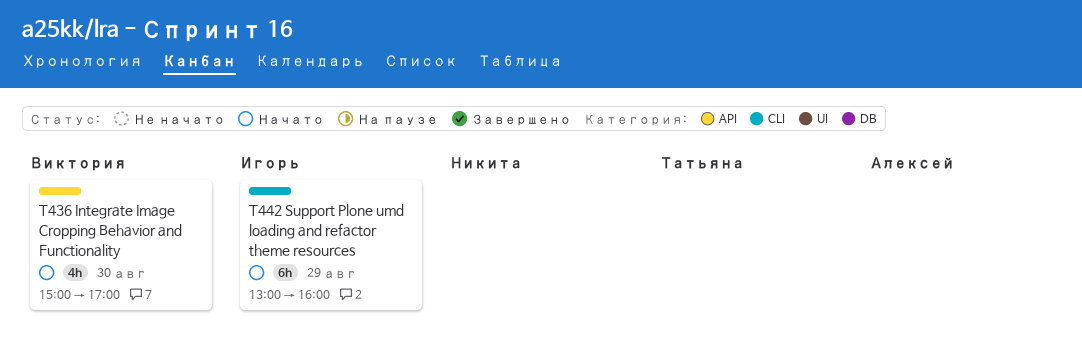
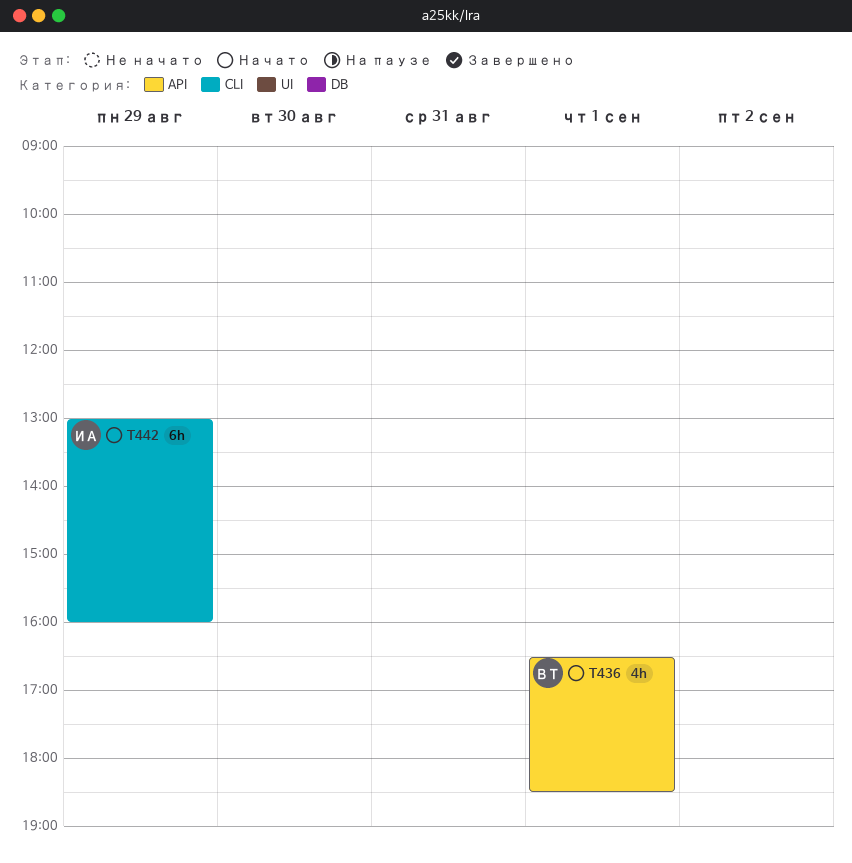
T436, day: Aug 30 -> Sep 1
T436, begins: 15:00 -> 16:30
T436, ends: 17:00 -> 18:30

